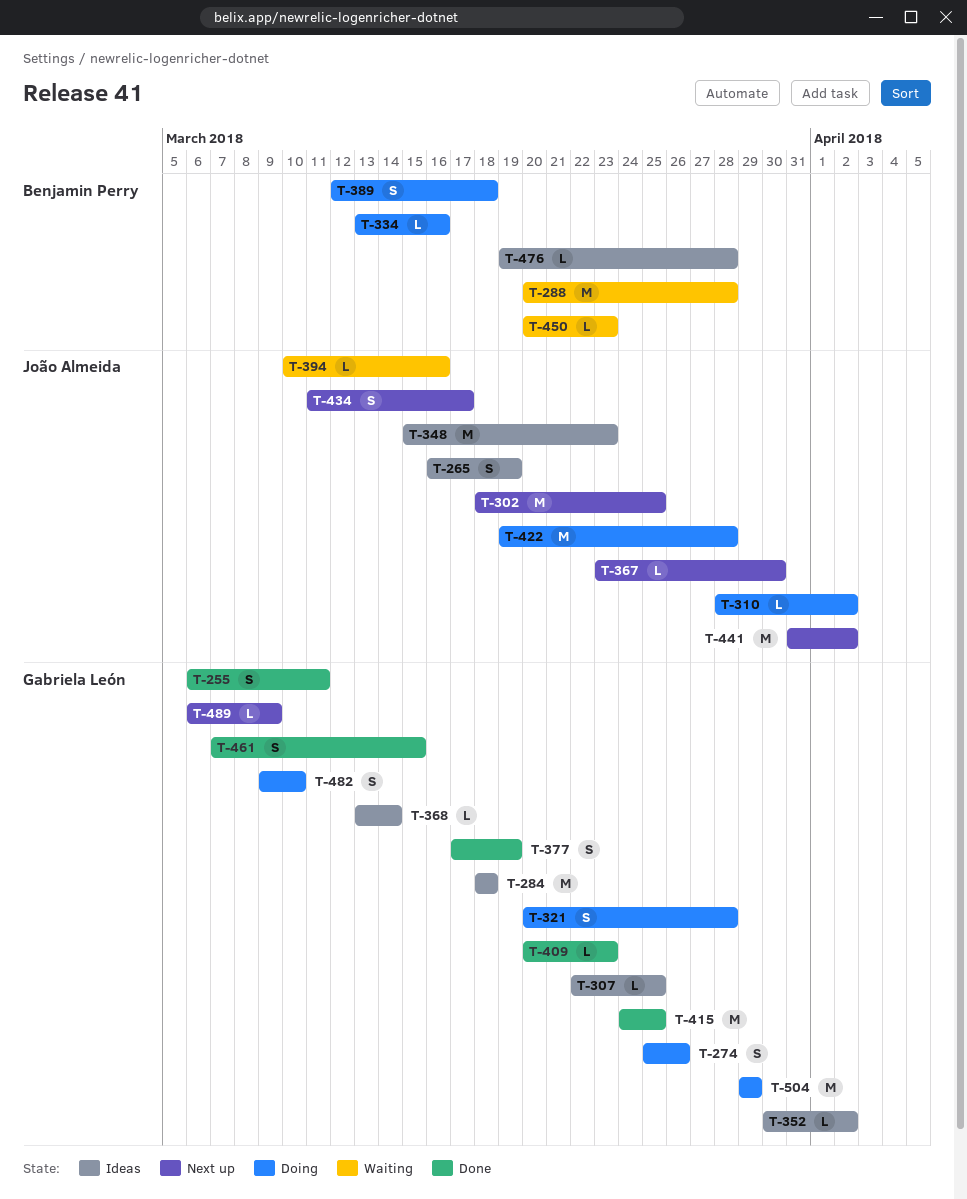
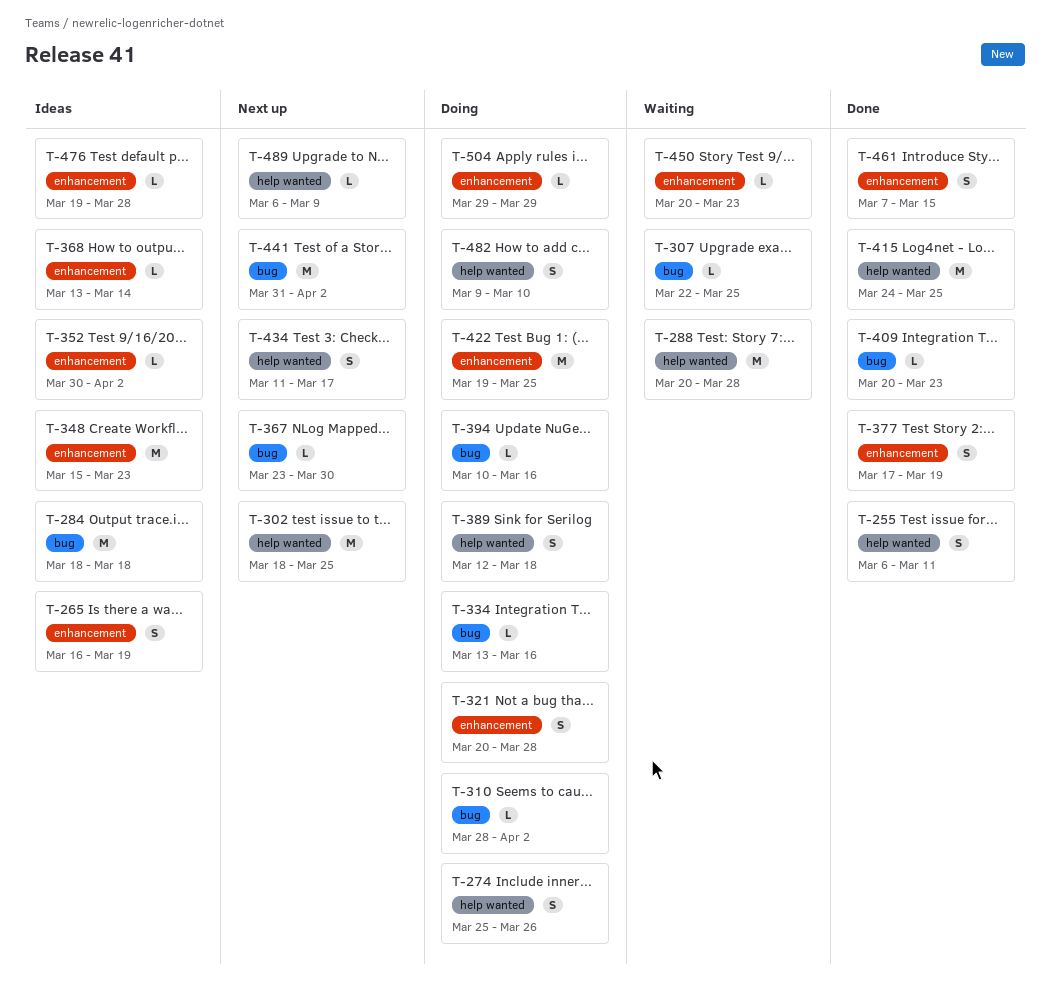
T-307, status: Ideas -> Waiting
T-394, status: Waiting -> Doing
T-422, due: Mar 28 -> Mar 25
T-504, estimate: M -> L

